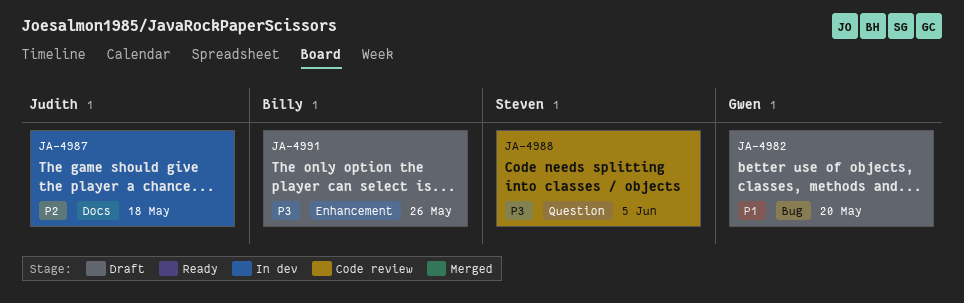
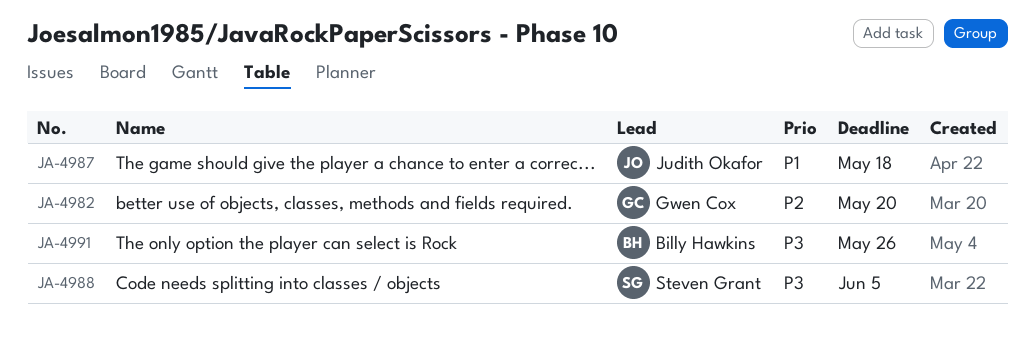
JA-4982, priority: P1 -> P2
JA-4987, priority: P2 -> P1

